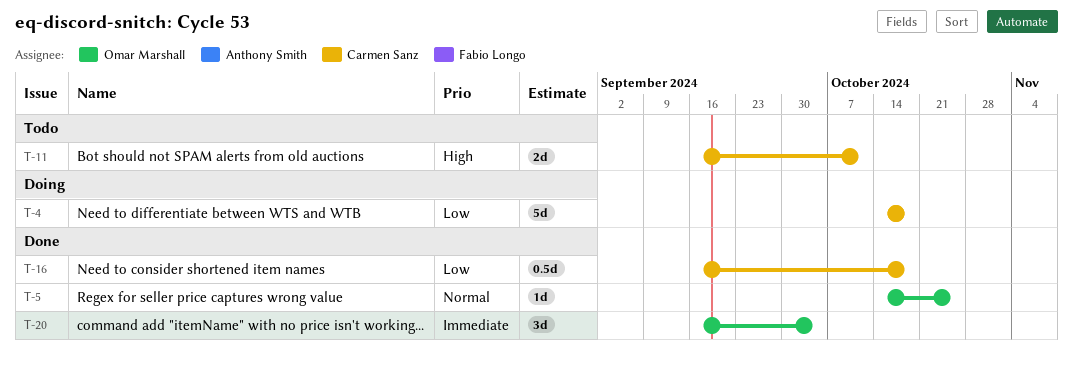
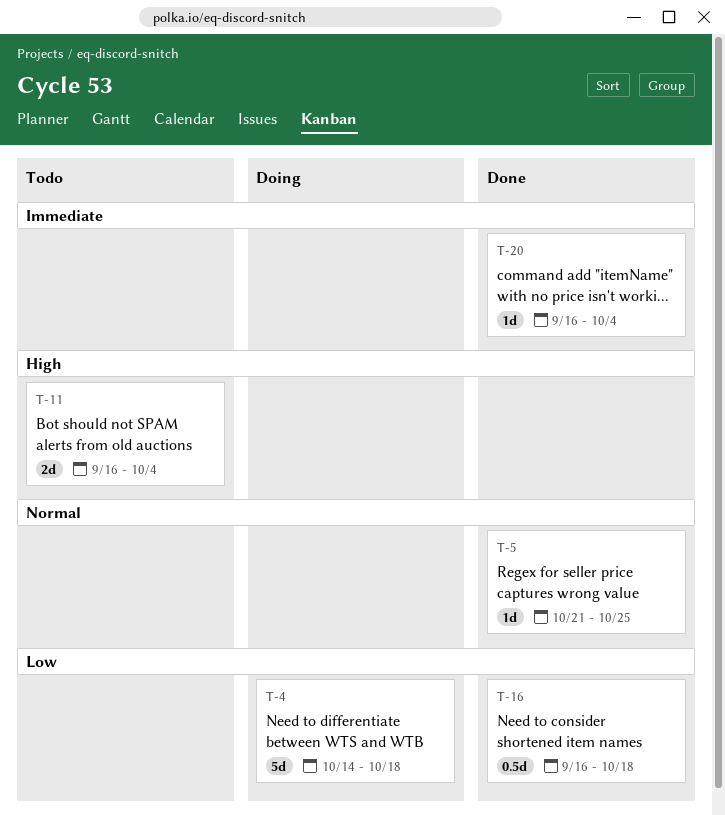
T-5, start: Oct 14 -> Oct 21
T-11, due: Oct 11 -> Oct 4
T-20, estimate: 3d -> 1d

